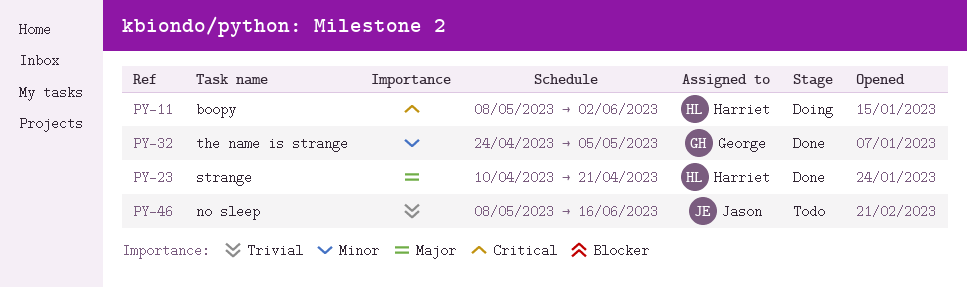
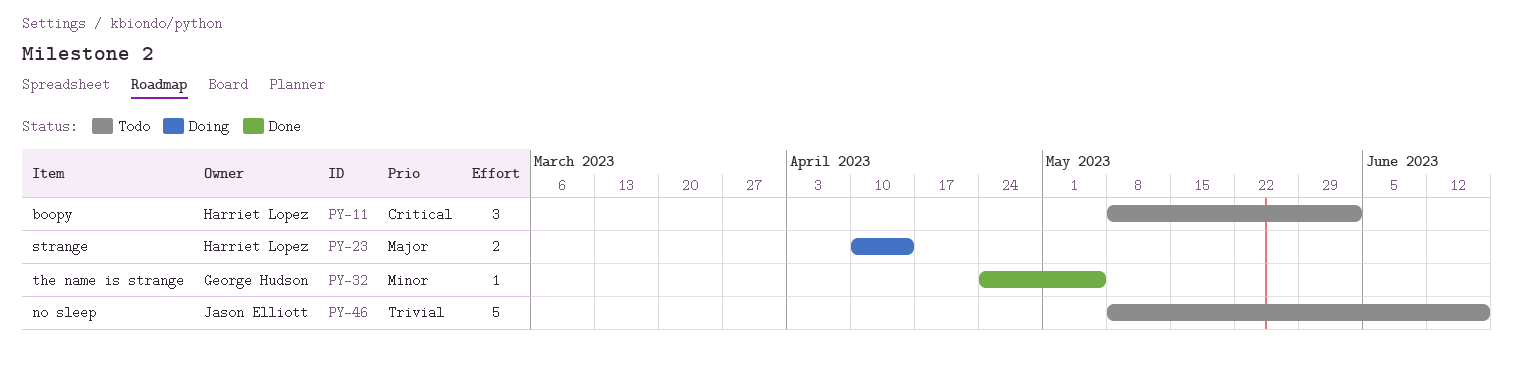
PY-11, status: Doing -> Todo
PY-23, status: Done -> Doing
PY-23, due: Apr 21 -> Apr 14

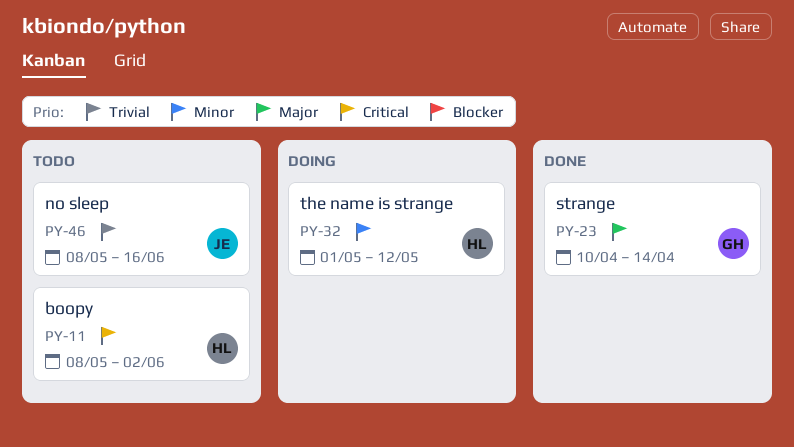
PY-23, status: Doing -> Done
PY-23, owner: Harriet Lopez -> George Hudson
PY-32, status: Done -> Doing
PY-32, owner: George Hudson -> Harriet Lopez
PY-32, start: Apr 24 -> May 1
PY-32, due: May 5 -> May 12

